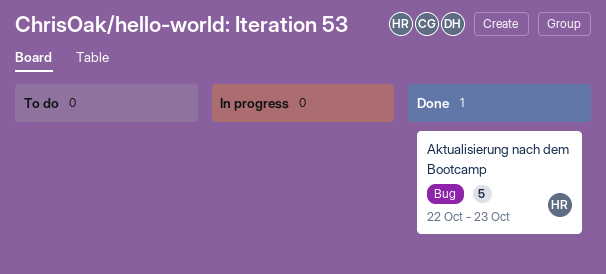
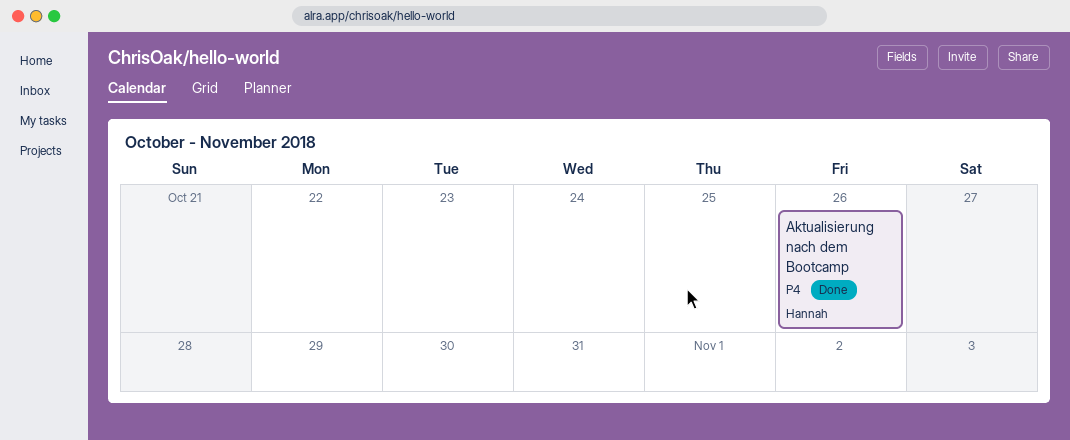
Aktualisierung nach dem Bootcamp, due: Oct 23 -> Oct 26

